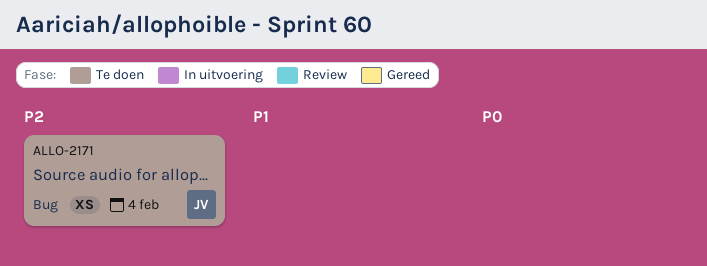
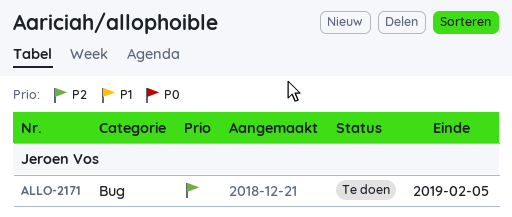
ALLO-2171, due: Feb 4 -> Feb 5

